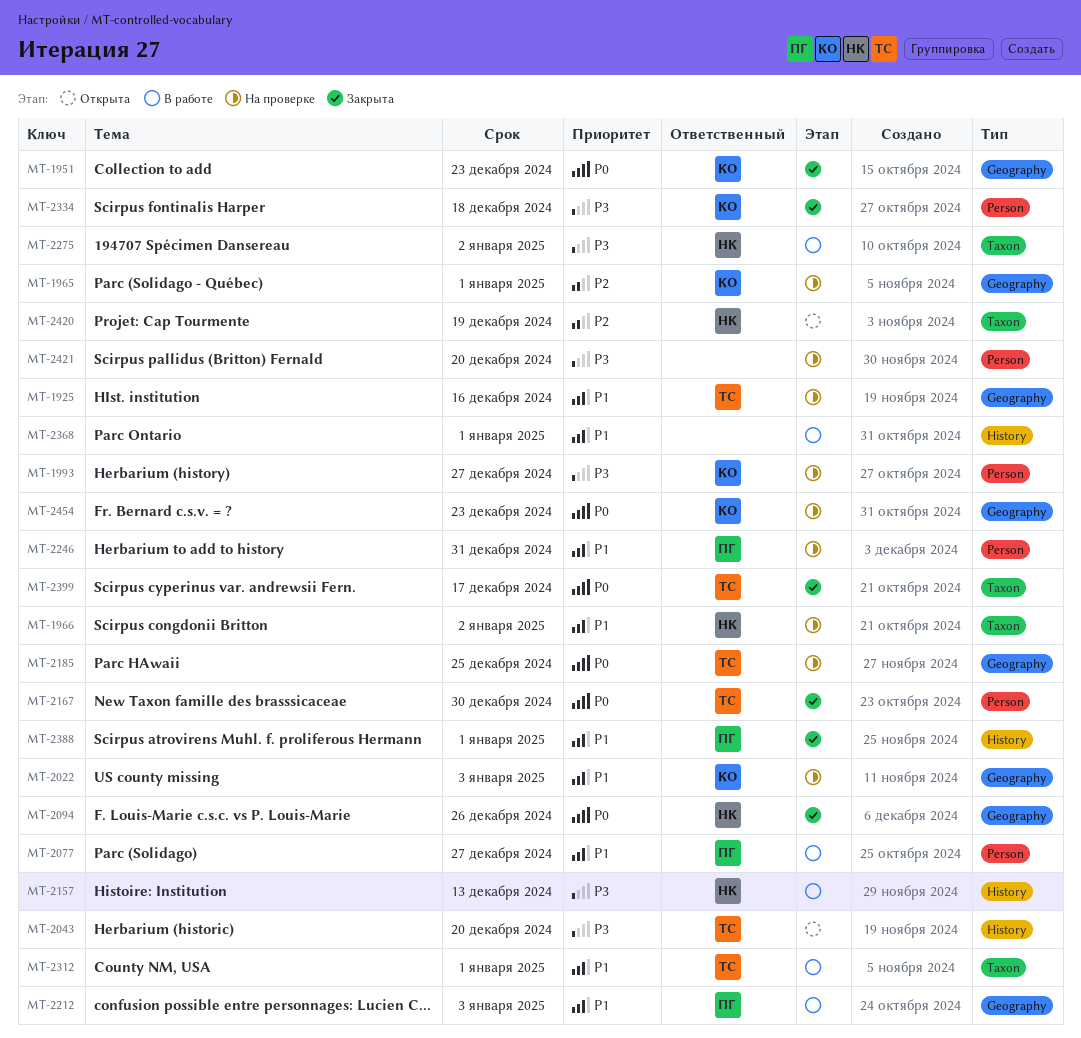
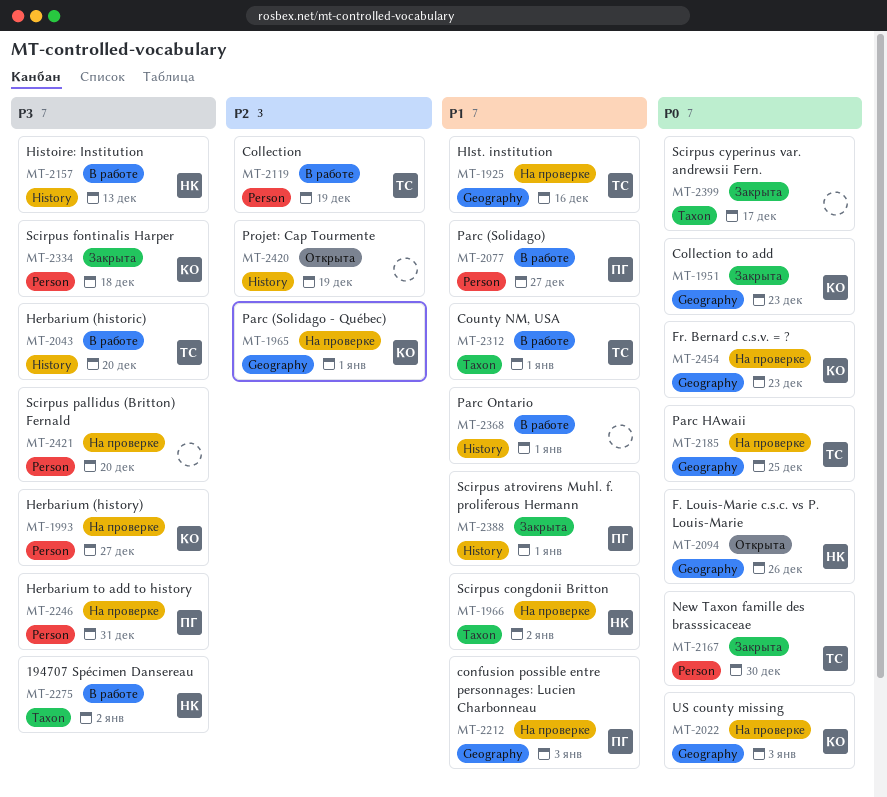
MT-2022, priority: P1 -> P0
MT-2043, status: Открыта -> В работе
MT-2094, status: Закрыта -> Открыта
MT-2119: none -> present
MT-2212, status: В работе -> На проверке
MT-2246, priority: P1 -> P3
MT-2399, owner: ТС -> none
MT-2420, owner: НК -> none
MT-2420, label: Taxon -> History

